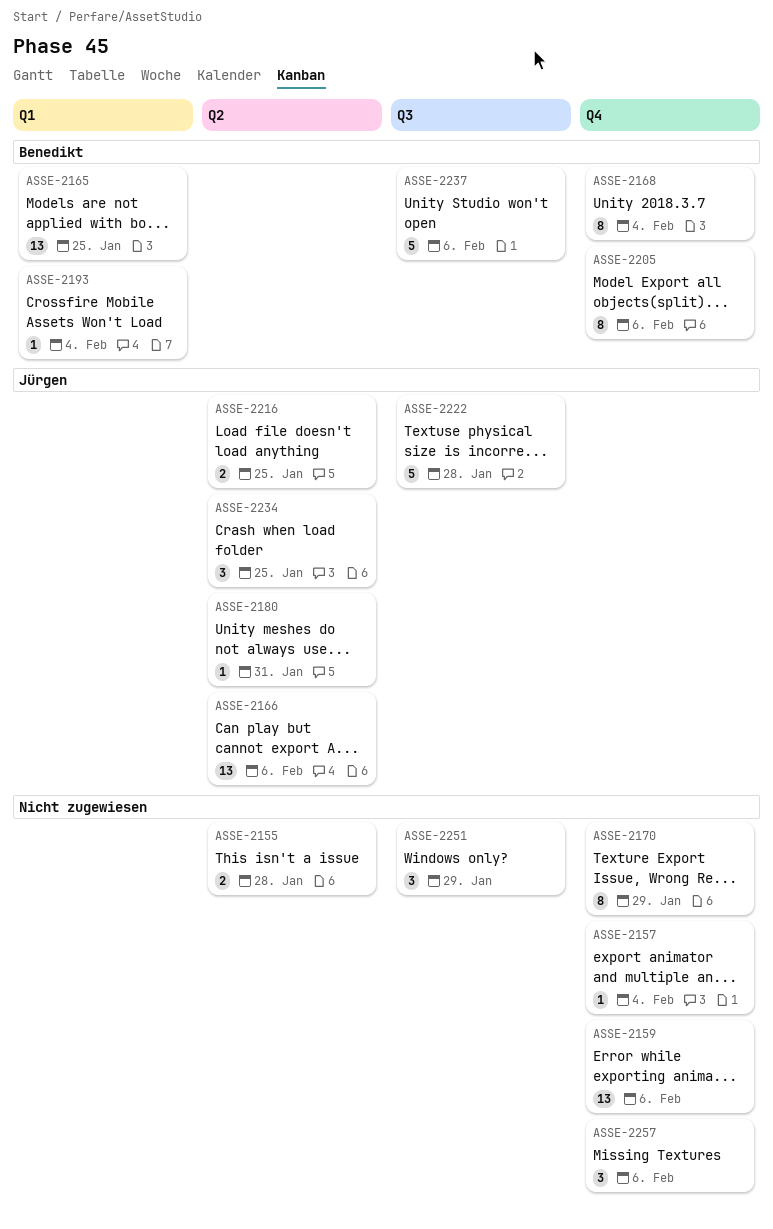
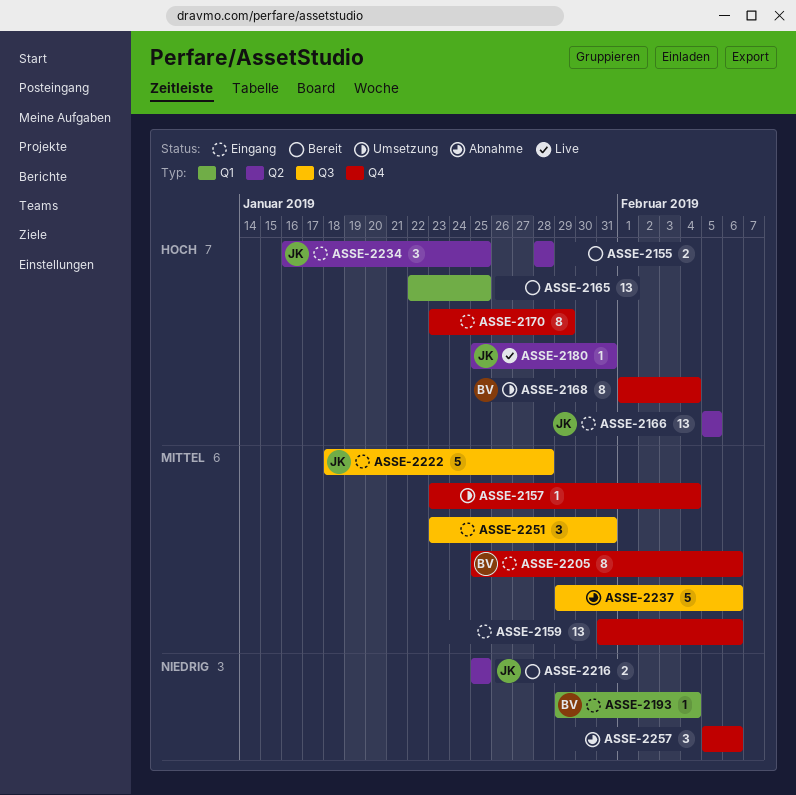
ASSE-2165, owner: Benedikt -> none
ASSE-2166, due: Feb 6 -> Feb 5
ASSE-2237, owner: Benedikt -> none
ASSE-2251, due: Jan 29 -> Jan 31

